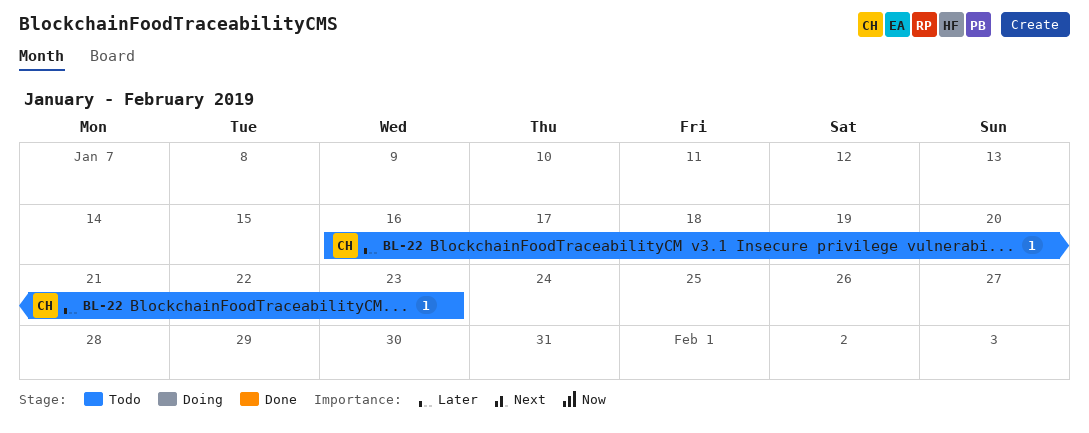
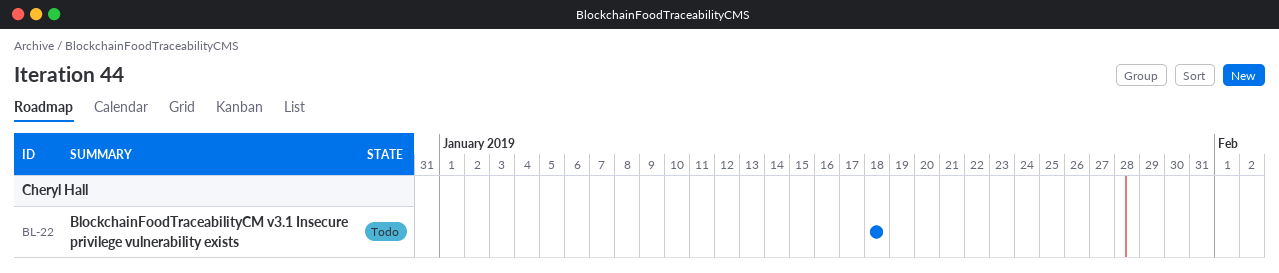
BL-22, start: Jan 16 -> Jan 18
BL-22, due: Jan 23 -> Jan 18

